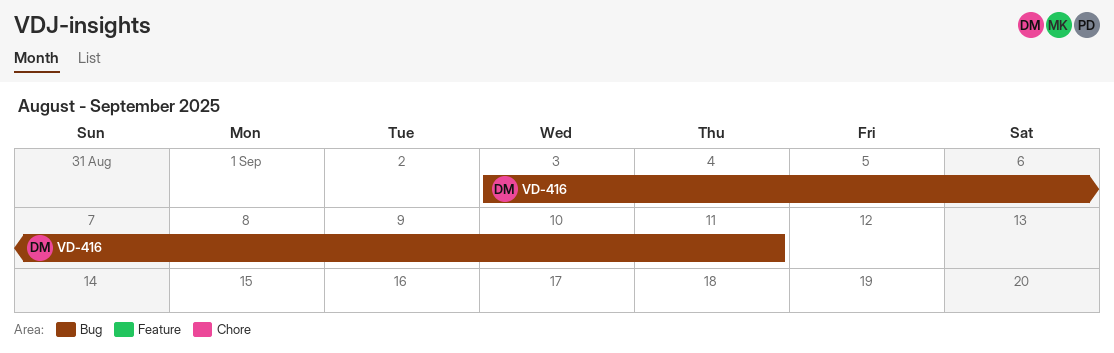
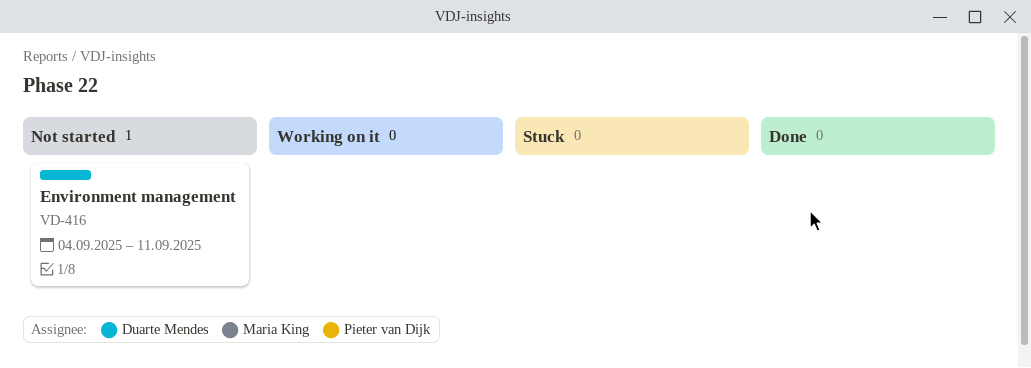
VD-416, start: Sep 3 -> Sep 4

